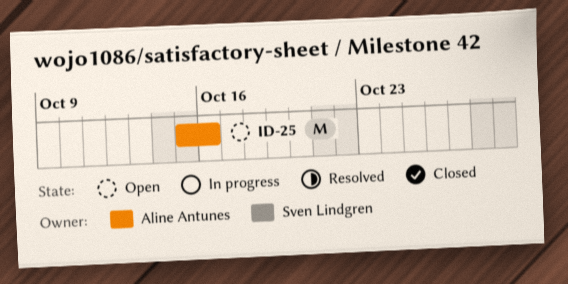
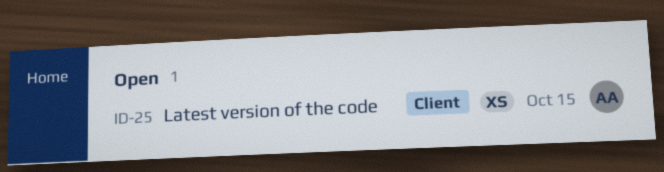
ID-25, estimate: M -> XS
ID-25, due: Oct 16 -> Oct 15

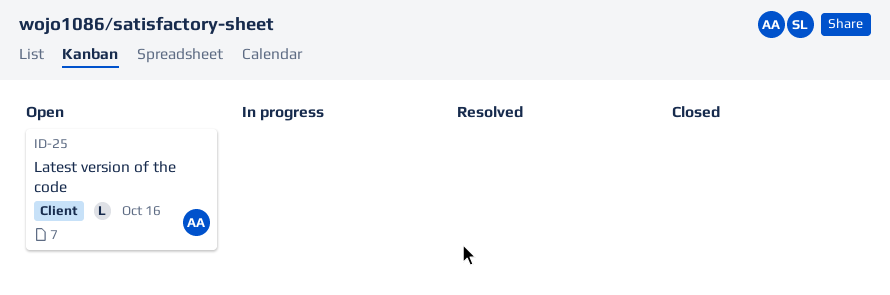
ID-25, estimate: XS -> L
ID-25, due: Oct 15 -> Oct 16

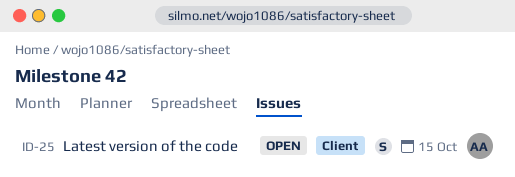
ID-25, estimate: L -> S
ID-25, due: Oct 16 -> Oct 15

